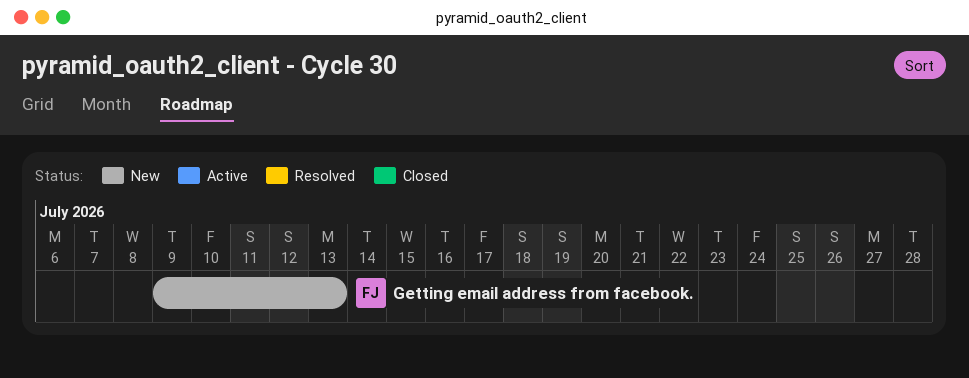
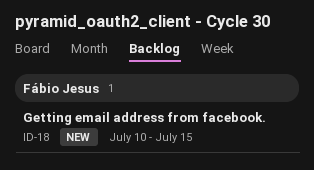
Getting email address from facebook., start: Jul 9 -> Jul 10
Getting email address from facebook., due: Jul 13 -> Jul 15

